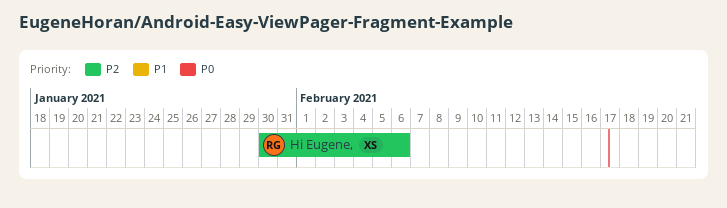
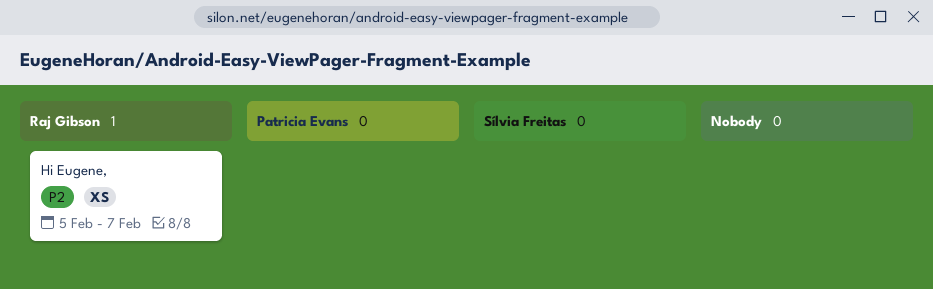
Hi Eugene,, start: Jan 30 -> Feb 5
Hi Eugene,, due: Feb 6 -> Feb 7

